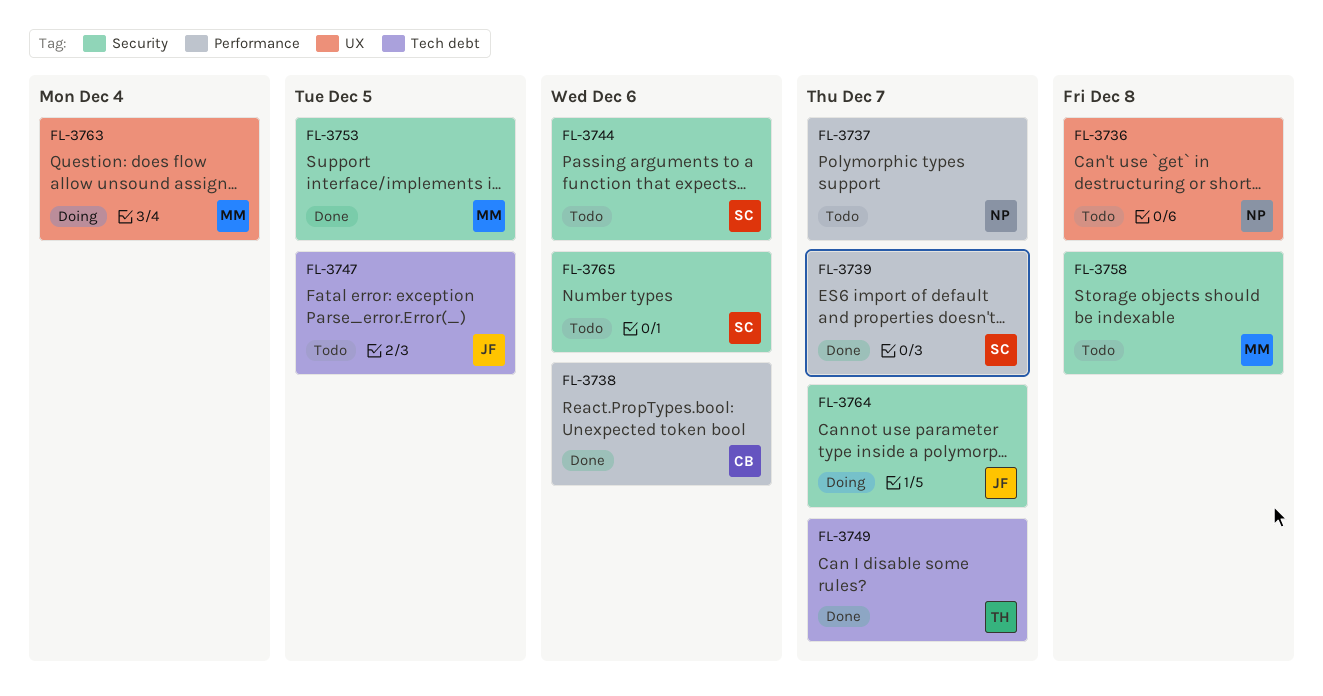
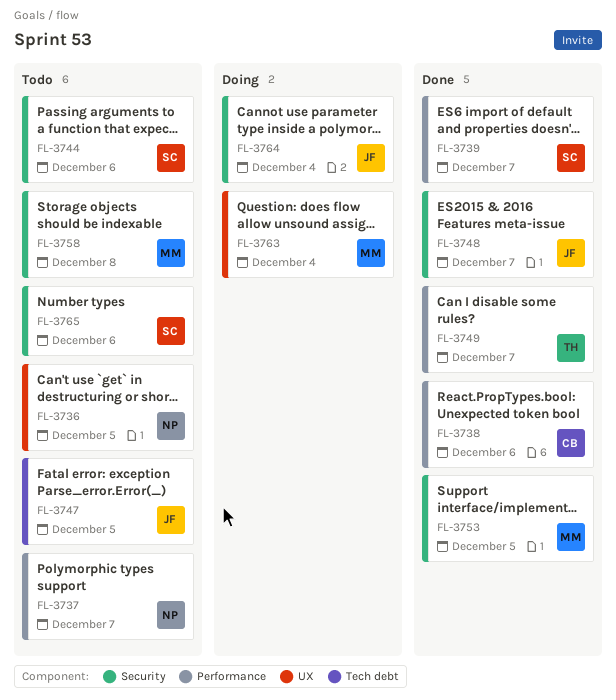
FL-3736, due: Dec 8 -> Dec 5
FL-3748: none -> present
FL-3749, label: Tech debt -> Performance
FL-3764, due: Dec 7 -> Dec 4

